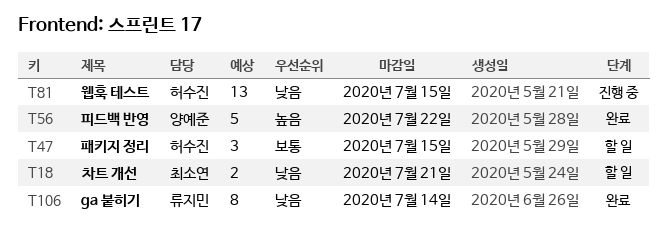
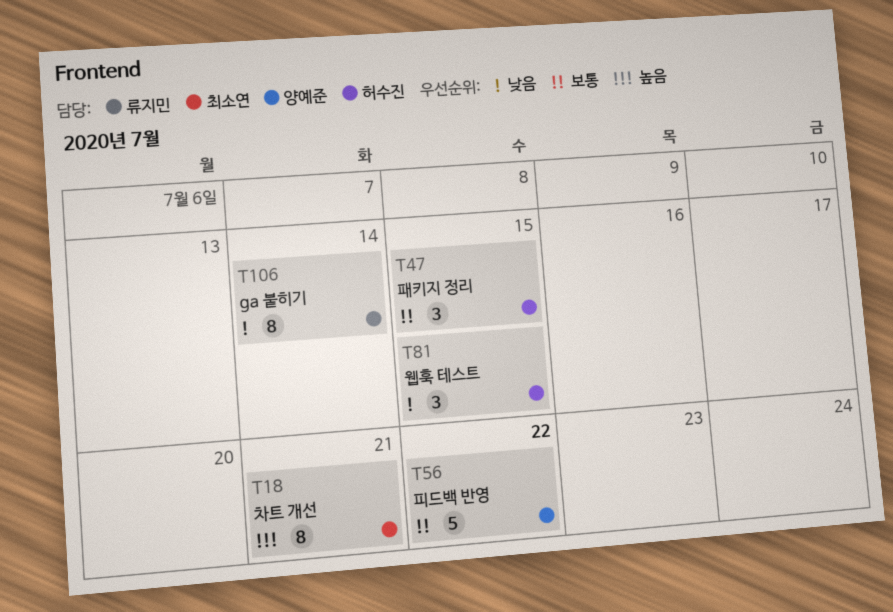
T18, priority: 낮음 -> 높음
T18, estimate: 2 -> 8
T56, priority: 높음 -> 보통
T81, estimate: 13 -> 3

